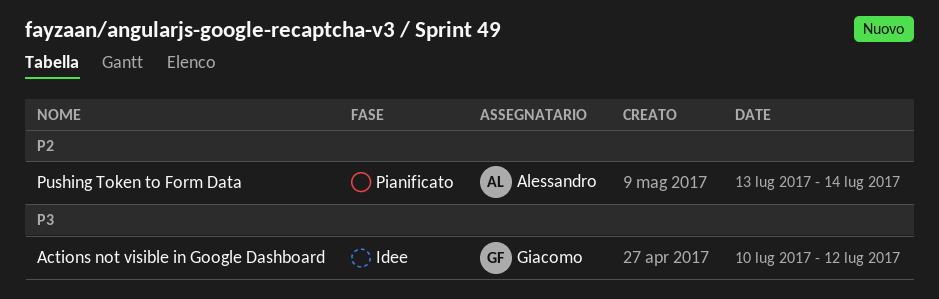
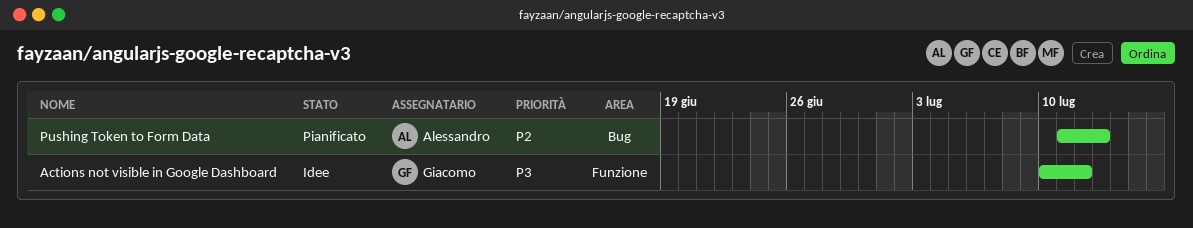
Pushing Token to Form Data, start: Jul 13 -> Jul 11
Pushing Token to Form Data, due: Jul 14 -> Jul 13

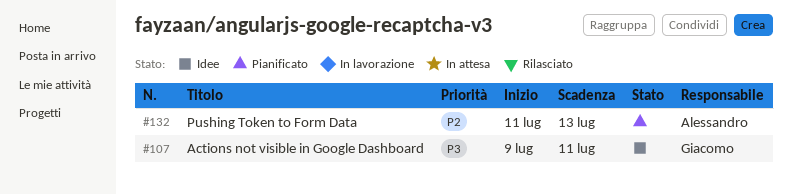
Actions not visible in Google Dashboard, start: Jul 10 -> Jul 9
Actions not visible in Google Dashboard, due: Jul 12 -> Jul 11

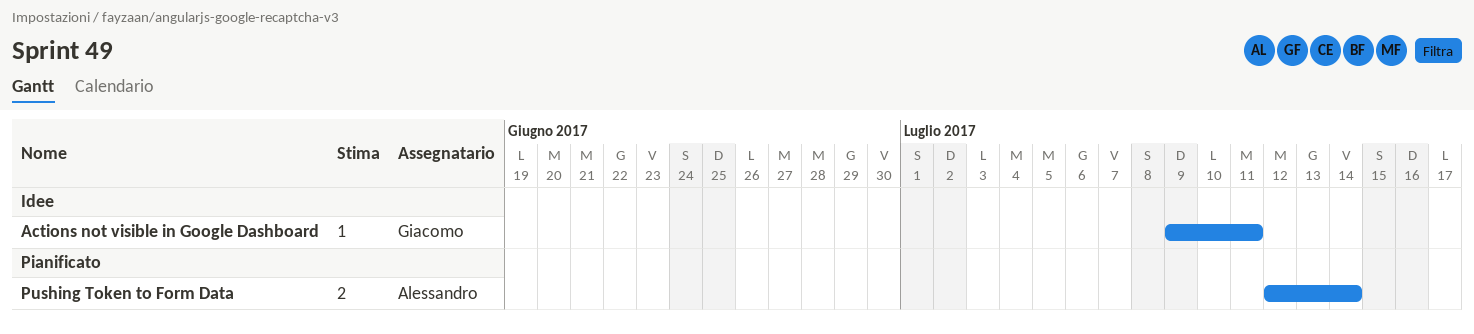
Pushing Token to Form Data, start: Jul 11 -> Jul 12
Pushing Token to Form Data, due: Jul 13 -> Jul 14

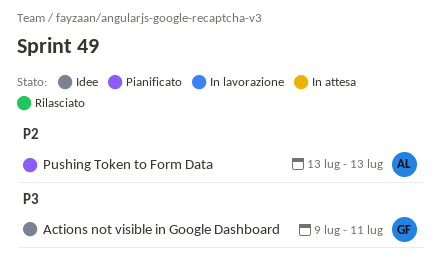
Pushing Token to Form Data, start: Jul 12 -> Jul 13
Pushing Token to Form Data, due: Jul 14 -> Jul 13

